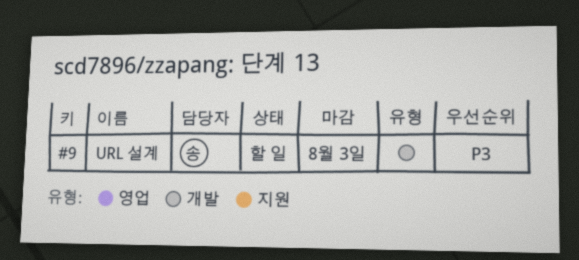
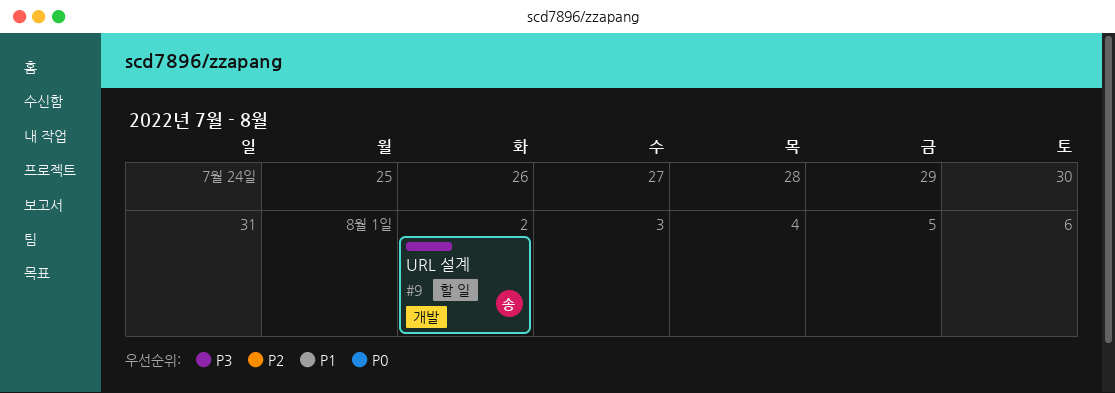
#9, due: Aug 3 -> Aug 2

